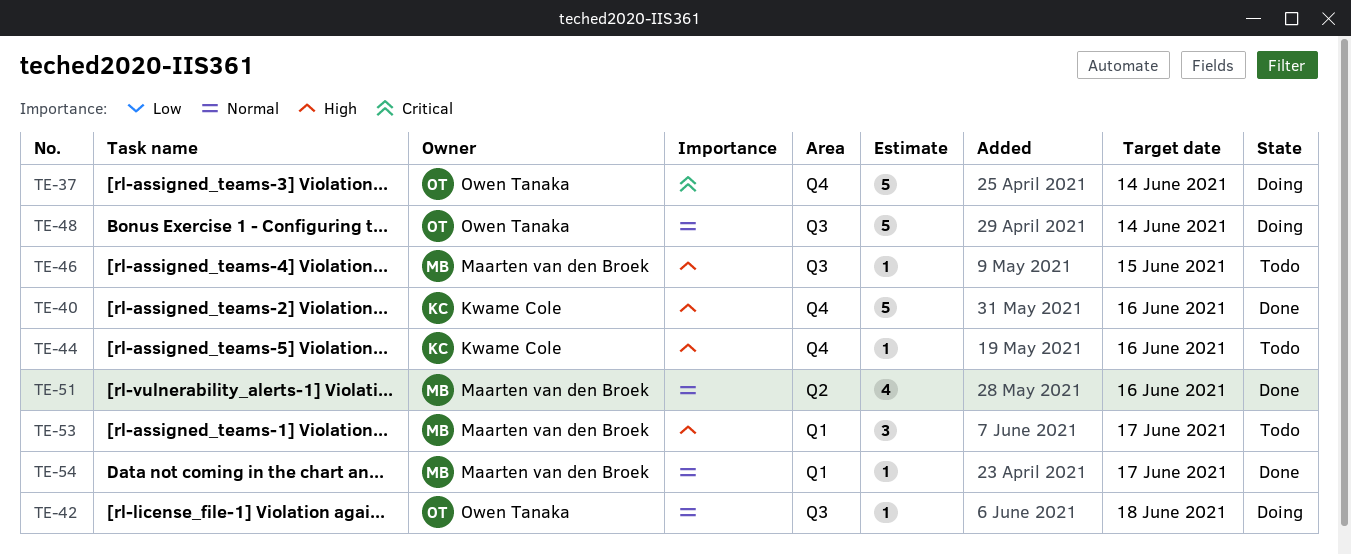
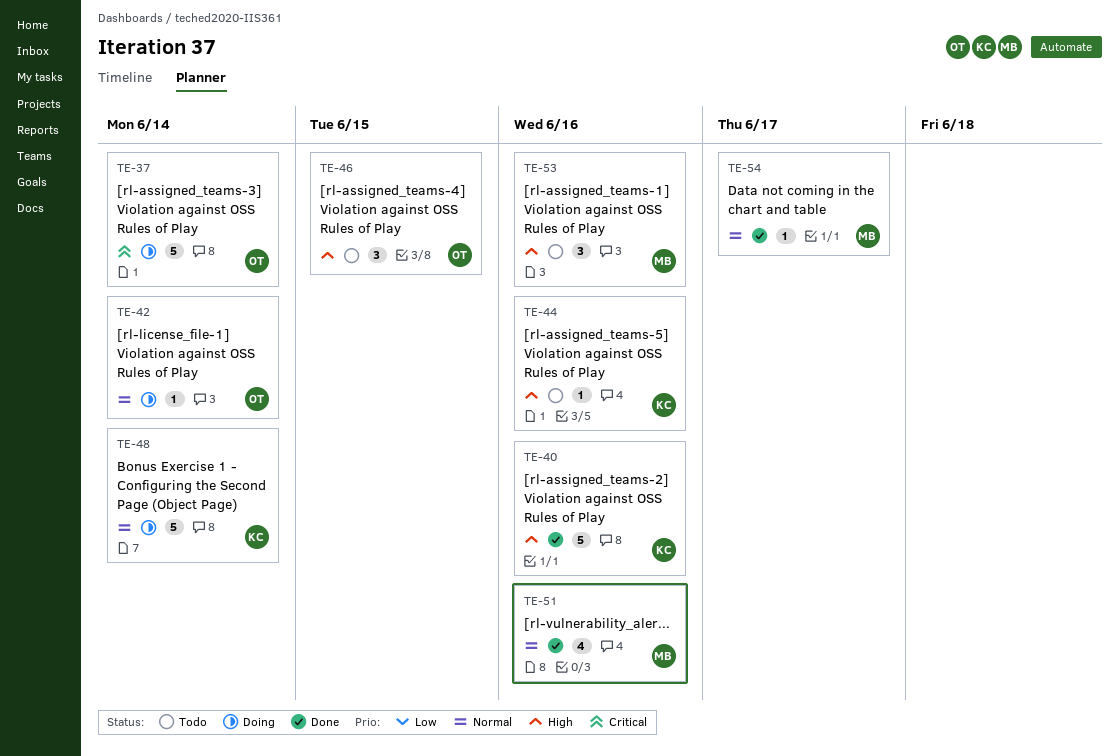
TE-42, due: Jun 18 -> Jun 14
TE-46, owner: Maarten van den Broek -> Owen Tanaka
TE-46, estimate: 1 -> 3
TE-48, owner: Owen Tanaka -> Kwame Cole
TE-53, due: Jun 17 -> Jun 16

